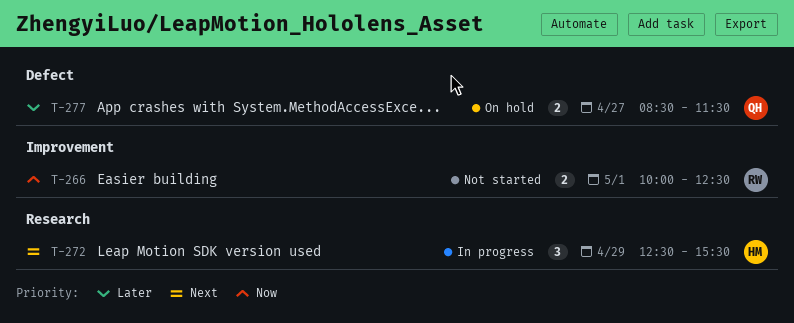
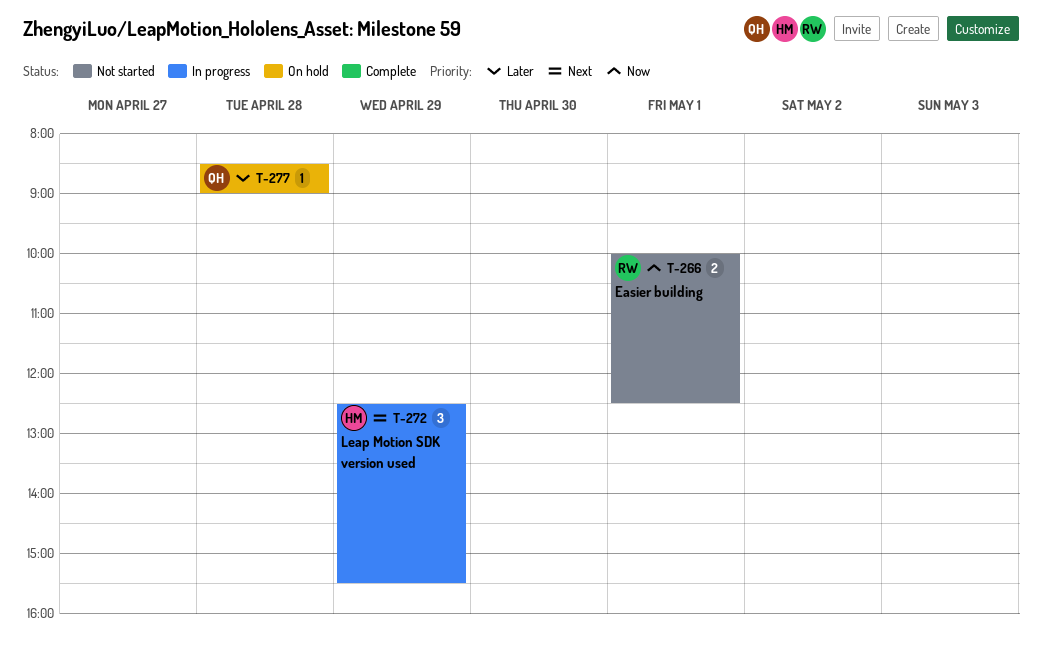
T-277, estimate: 2 -> 1
T-277, day: Apr 27 -> Apr 28
T-277, ends: 11:30 -> 09:00

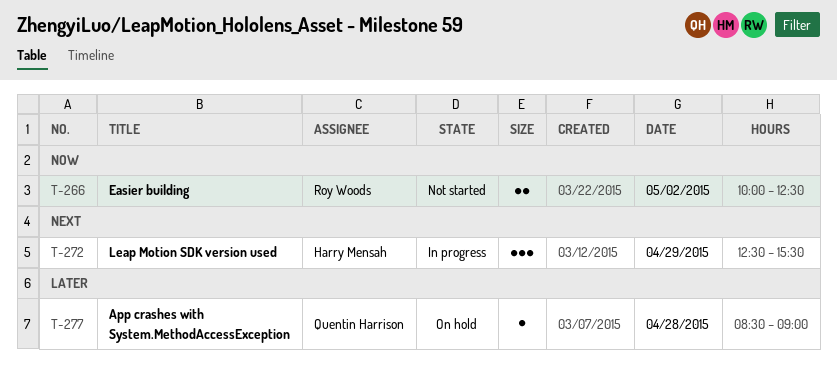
T-266, day: May 1 -> May 2

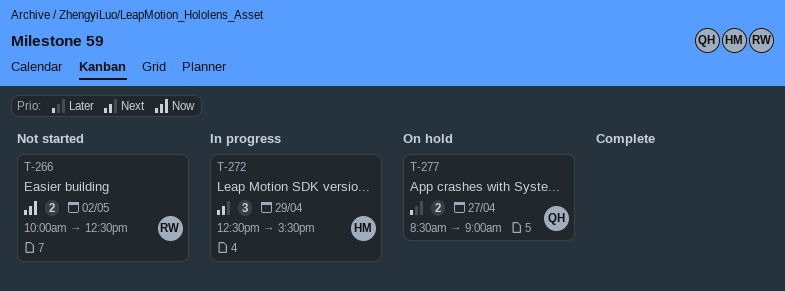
T-277, estimate: 1 -> 2
T-277, day: Apr 28 -> Apr 27

